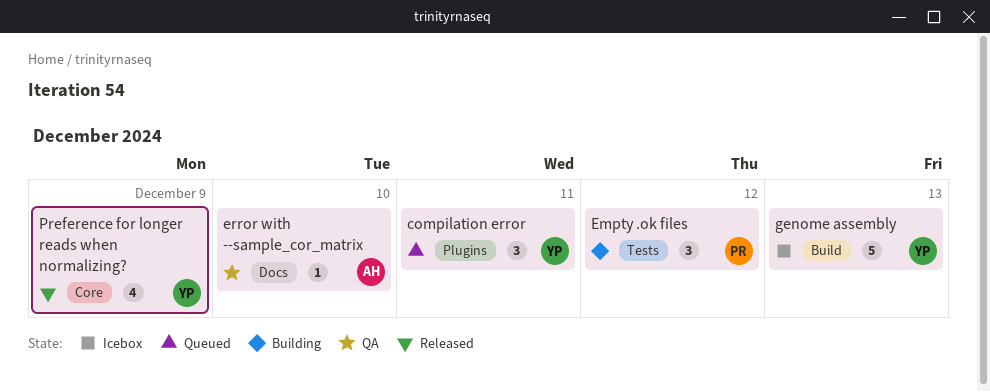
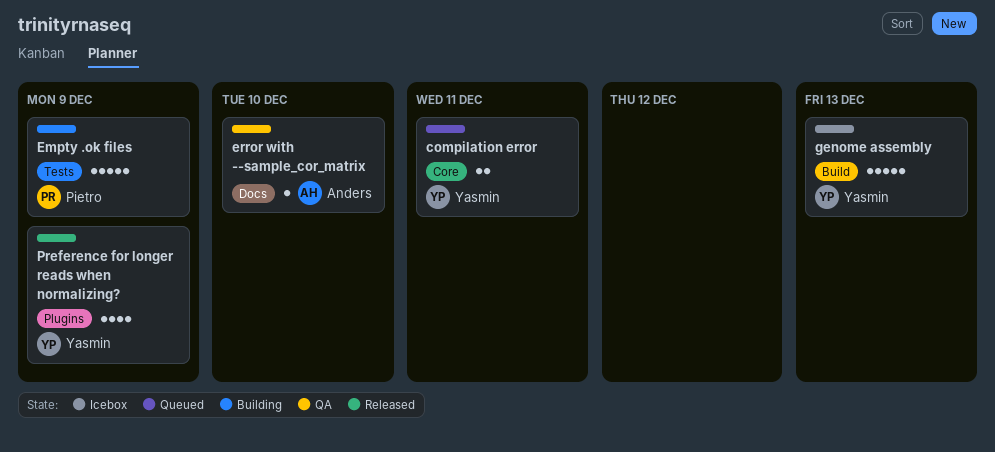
compilation error, label: Plugins -> Core
compilation error, estimate: 3 -> 2
Empty .ok files, estimate: 3 -> 5
Empty .ok files, due: Dec 12 -> Dec 9
Preference for longer reads when normalizing?, label: Core -> Plugins

